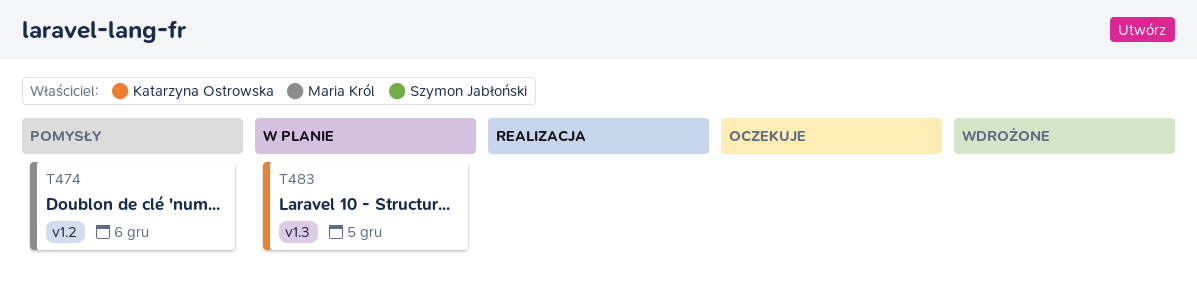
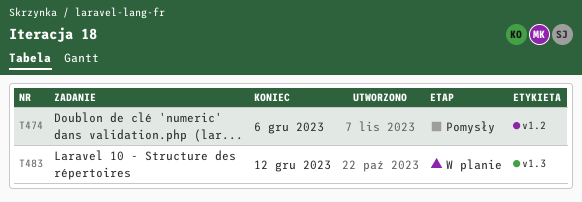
T483, due: Dec 5 -> Dec 12

